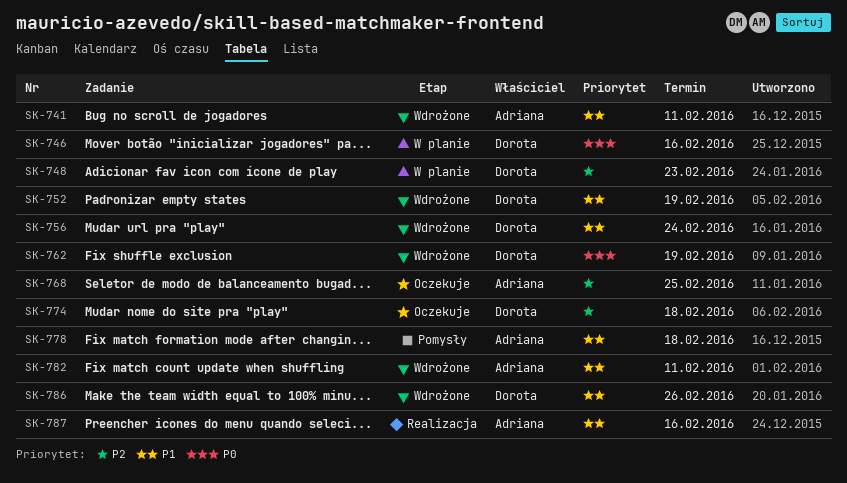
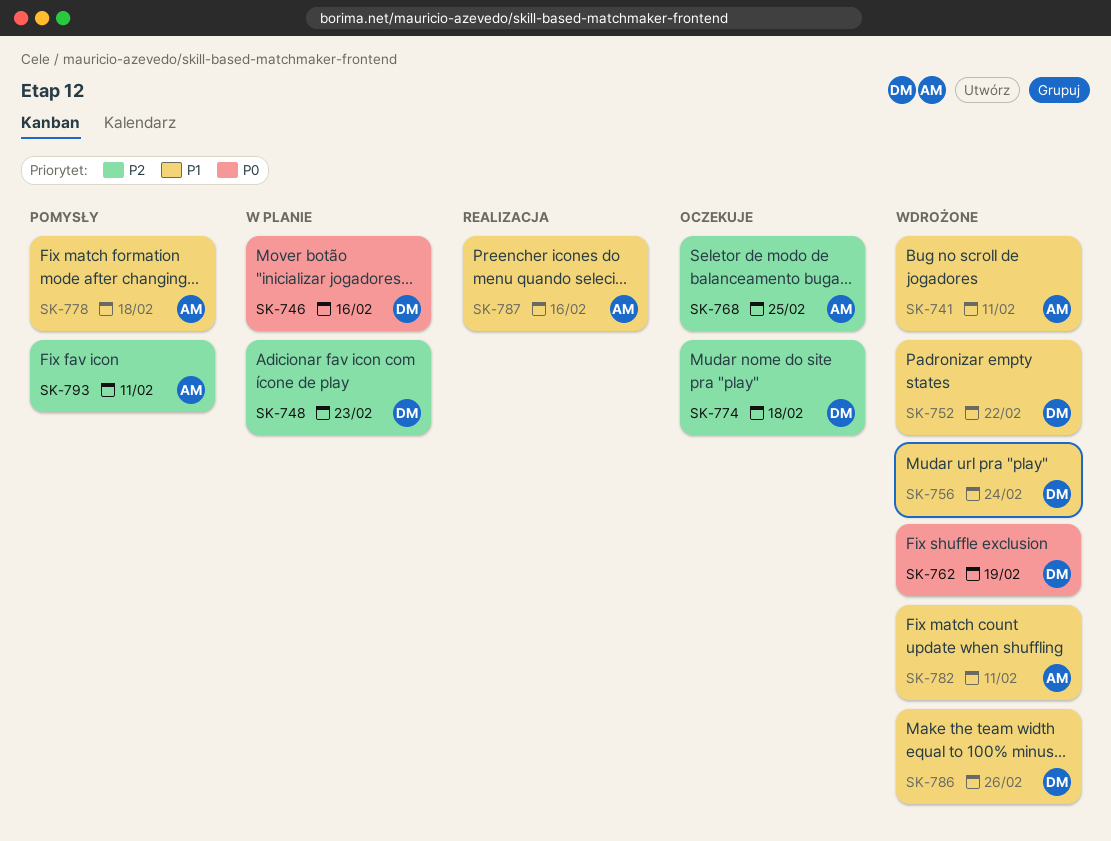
SK-752, due: Feb 19 -> Feb 22
SK-793: none -> present

